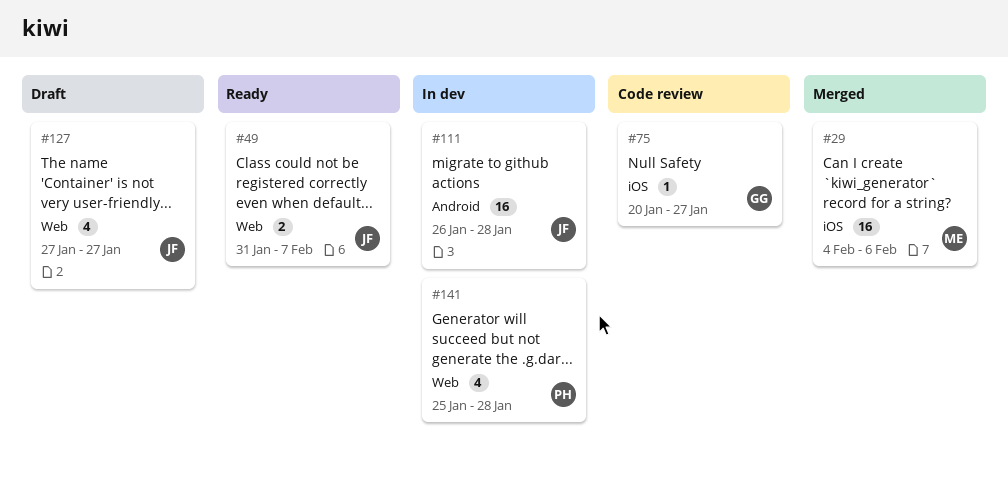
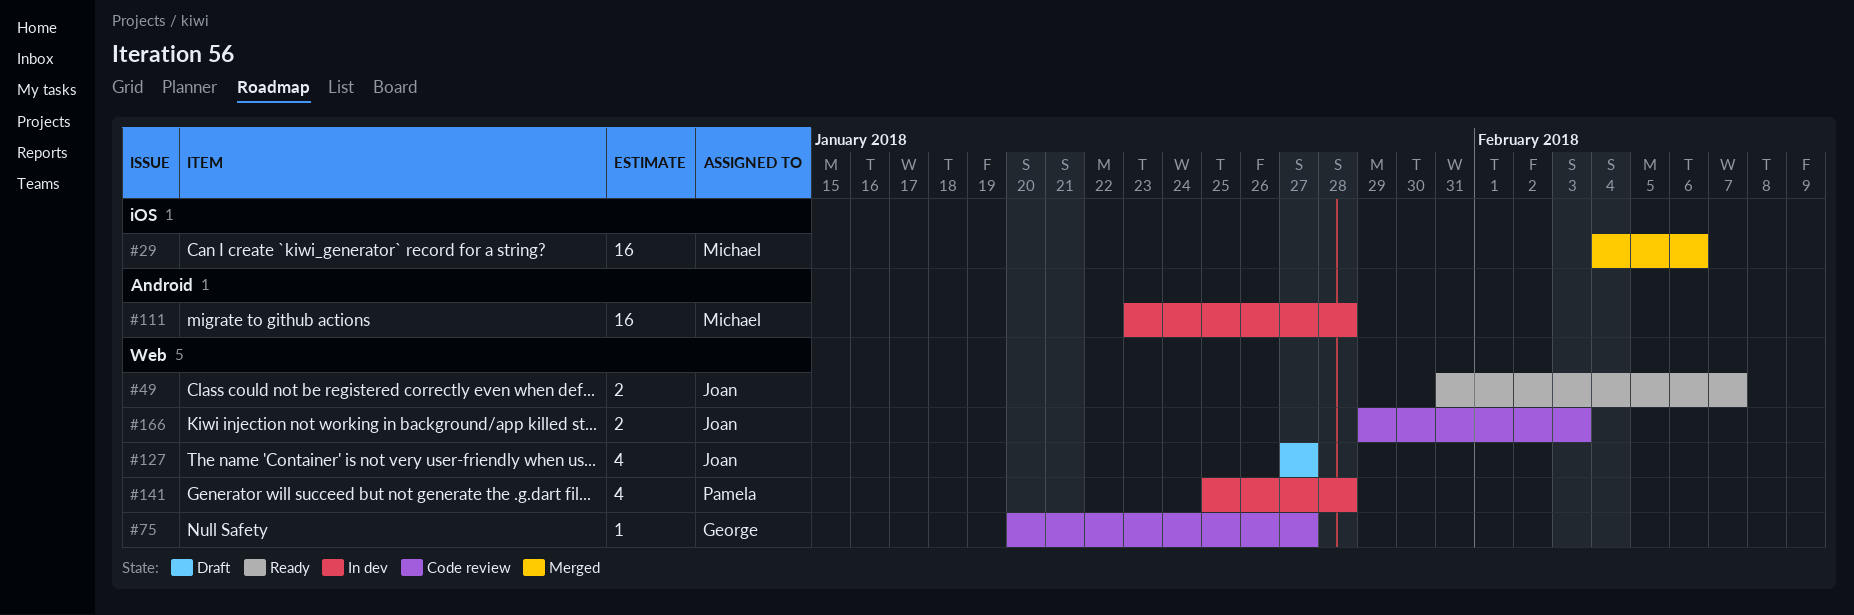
#75, label: iOS -> Web
#111, owner: Joan -> Michael
#111, start: Jan 26 -> Jan 23
#166: none -> present

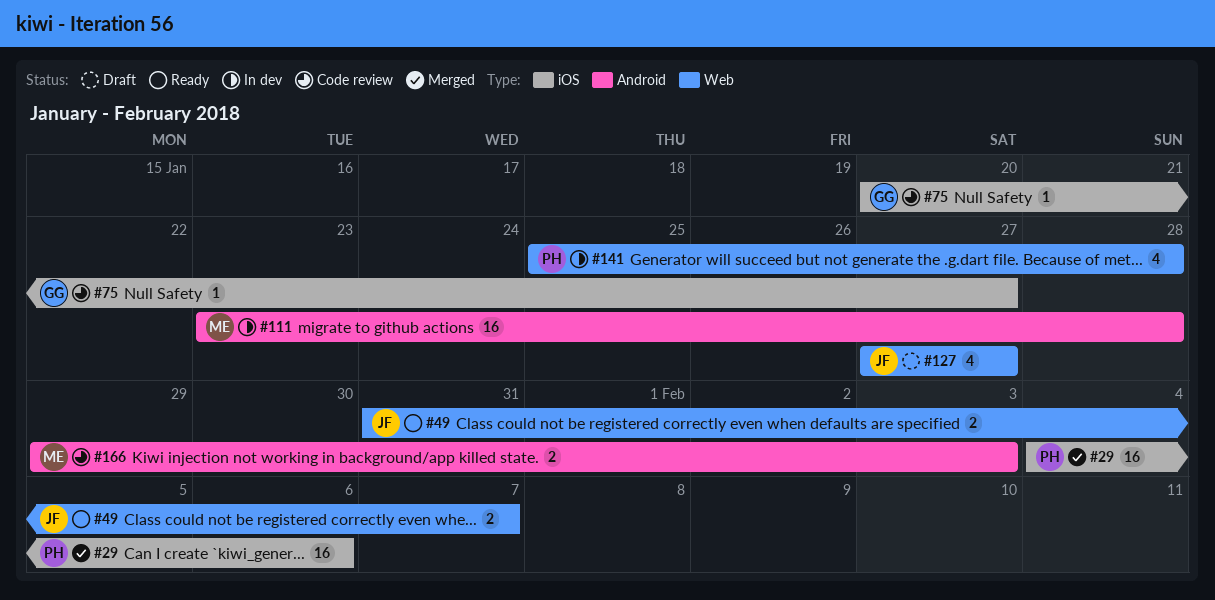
#29, owner: Michael -> Pamela
#75, label: Web -> iOS
#166, owner: Joan -> Michael
#166, label: Web -> Android

